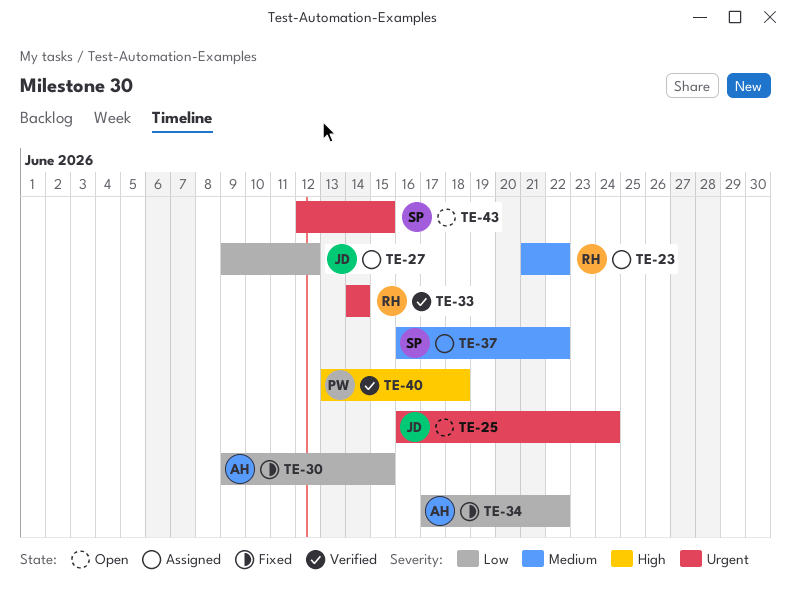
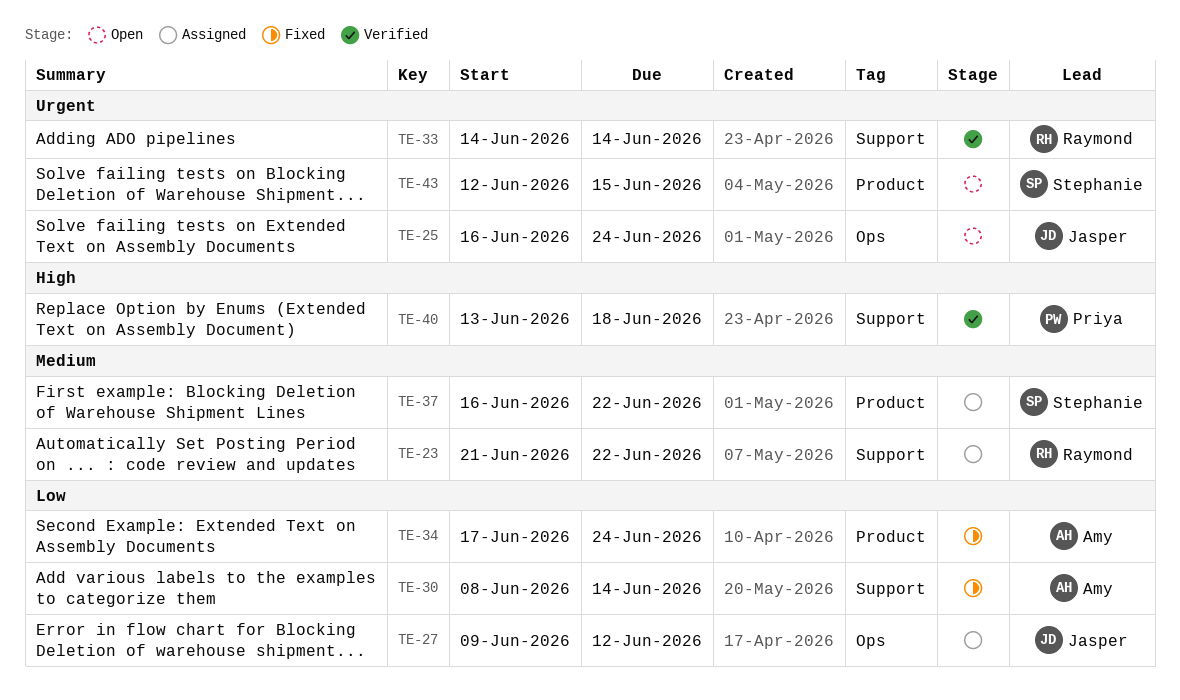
TE-30, start: Jun 9 -> Jun 8
TE-30, due: Jun 15 -> Jun 14
TE-34, due: Jun 22 -> Jun 24

